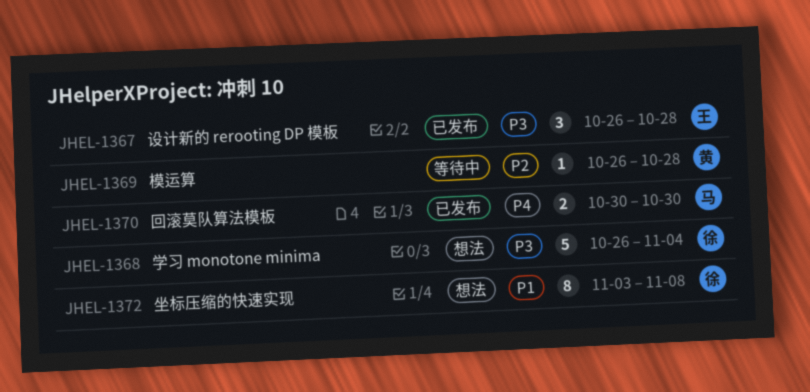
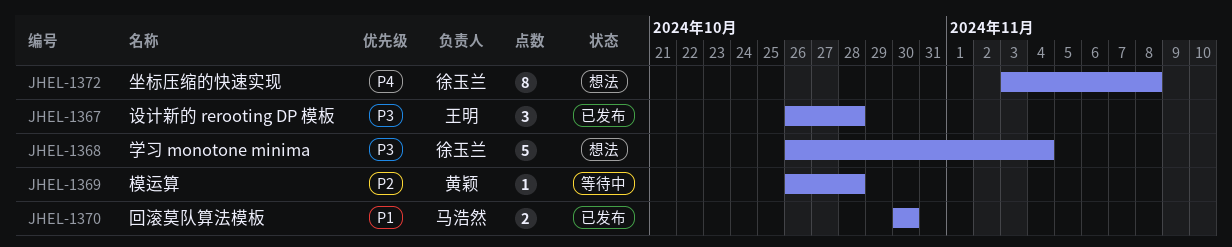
JHEL-1370, priority: P4 -> P1
JHEL-1372, priority: P1 -> P4

